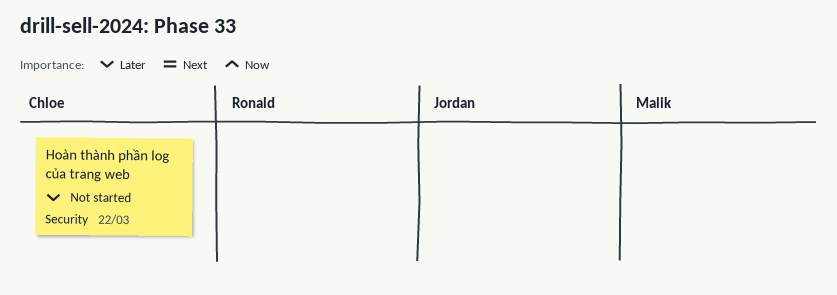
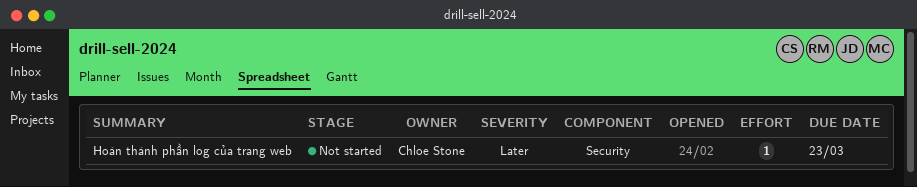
Hoàn thành phần log của trang web, due: Mar 22 -> Mar 23

